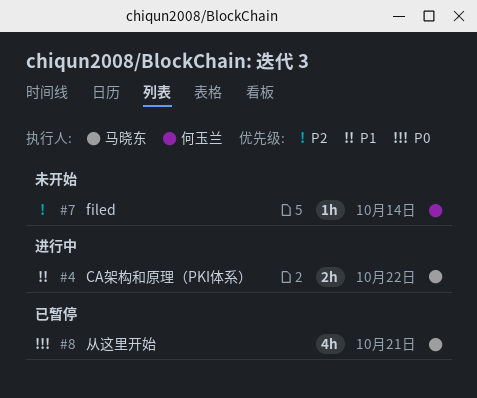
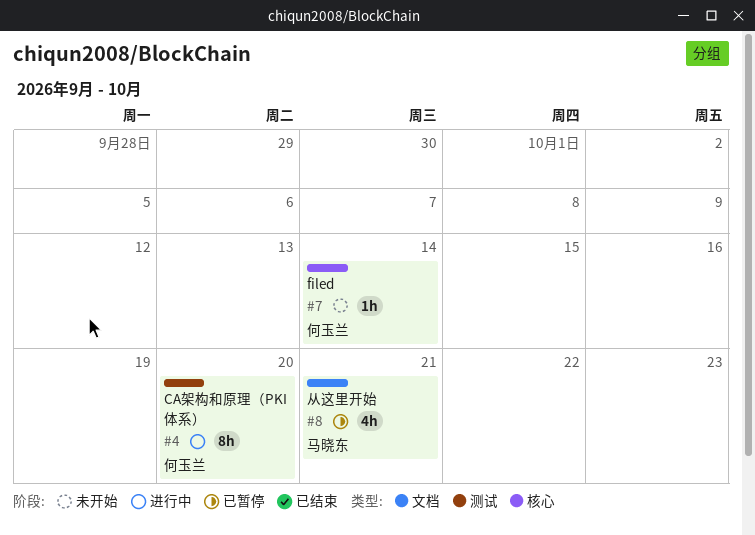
#4, owner: 马晓东 -> 何玉兰
#4, estimate: 2h -> 8h
#4, due: Oct 22 -> Oct 20

